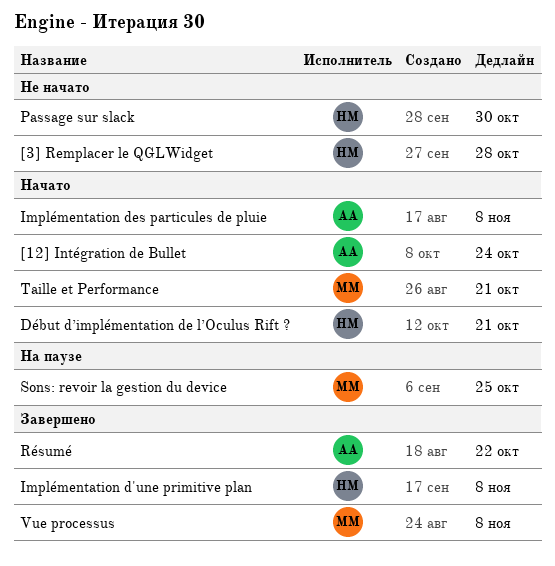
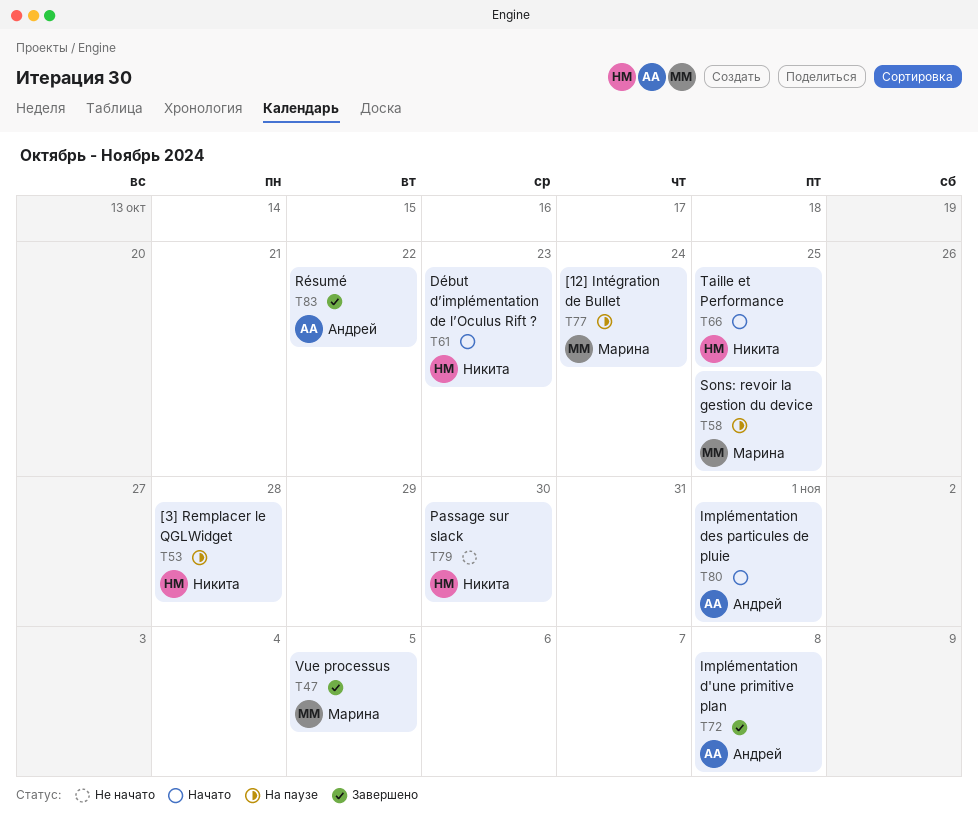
[12] Intégration de Bullet, status: Начато -> На паузе
[12] Intégration de Bullet, owner: Андрей -> Марина
[3] Remplacer le QGLWidget, status: Не начато -> На паузе
Début d’implémentation de l’Oculus Rift ?, due: Oct 21 -> Oct 23
Implémentation d'une primitive plan, owner: Никита -> Андрей
Implémentation des particules de pluie, due: Nov 8 -> Nov 1
Taille et Performance, owner: Марина -> Никита
Taille et Performance, due: Oct 21 -> Oct 25
Vue processus, due: Nov 8 -> Nov 5

